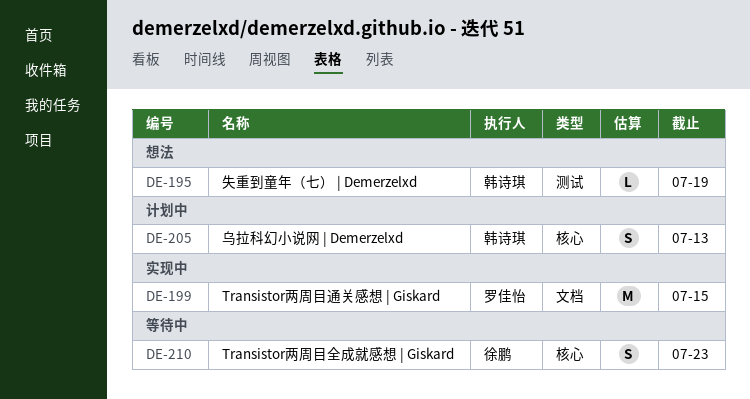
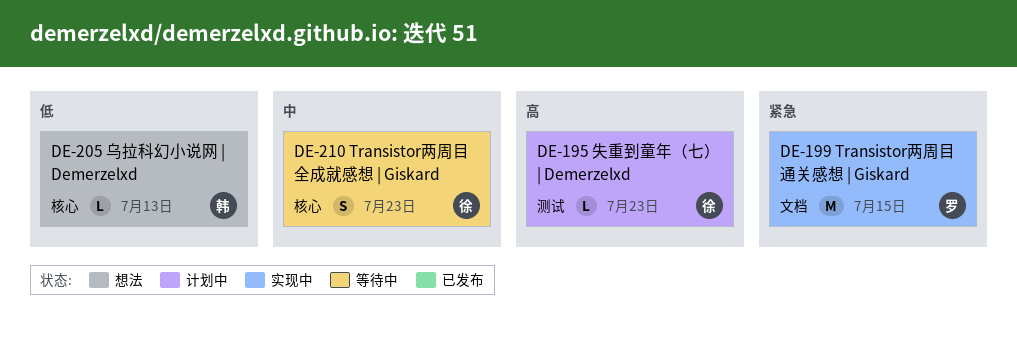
DE-195, status: 想法 -> 计划中
DE-195, owner: 韩诗琪 -> 徐鹏
DE-195, due: Jul 19 -> Jul 23
DE-205, status: 计划中 -> 想法
DE-205, estimate: S -> L

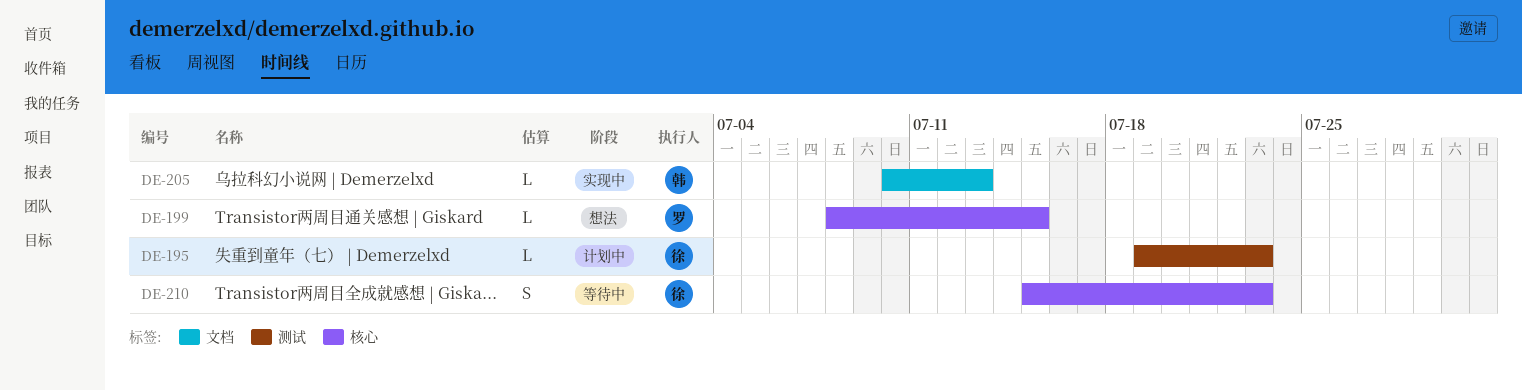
DE-199, status: 实现中 -> 想法
DE-199, label: 文档 -> 核心
DE-199, estimate: M -> L
DE-205, status: 想法 -> 实现中
DE-205, label: 核心 -> 文档

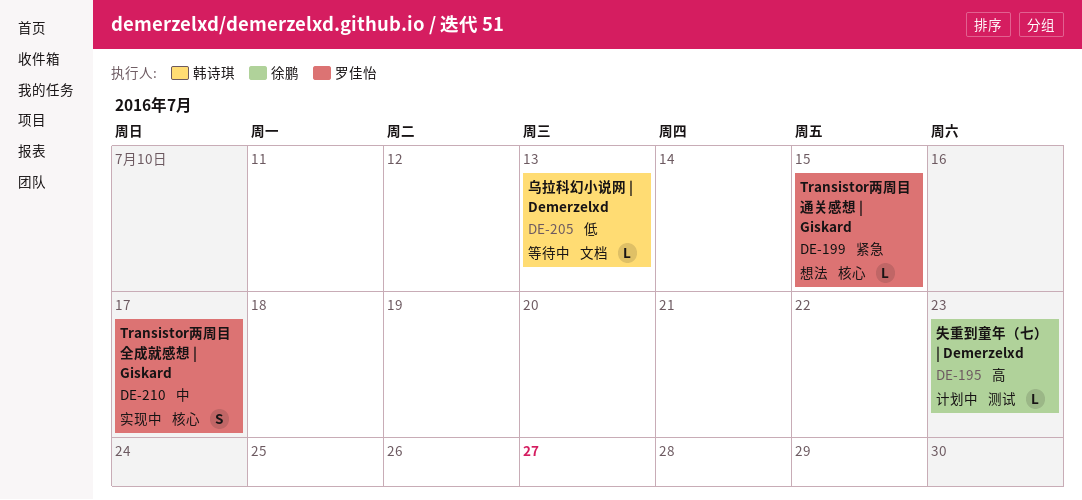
DE-205, status: 实现中 -> 等待中
DE-210, status: 等待中 -> 实现中
DE-210, owner: 徐鹏 -> 罗佳怡
DE-210, due: Jul 23 -> Jul 17

